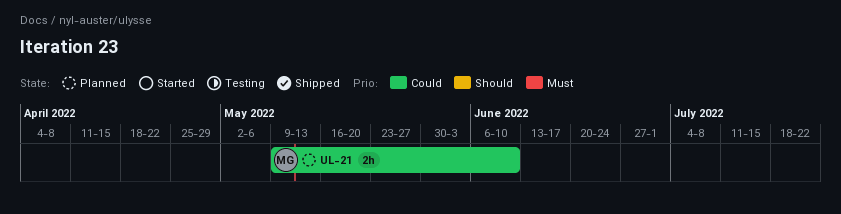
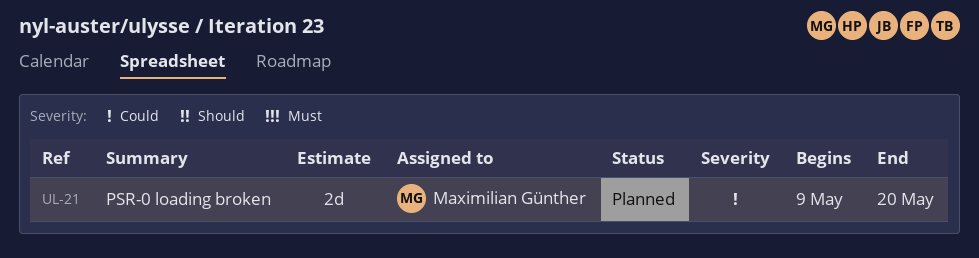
UL-21, estimate: 2h -> 2d
UL-21, due: Jun 10 -> May 20

